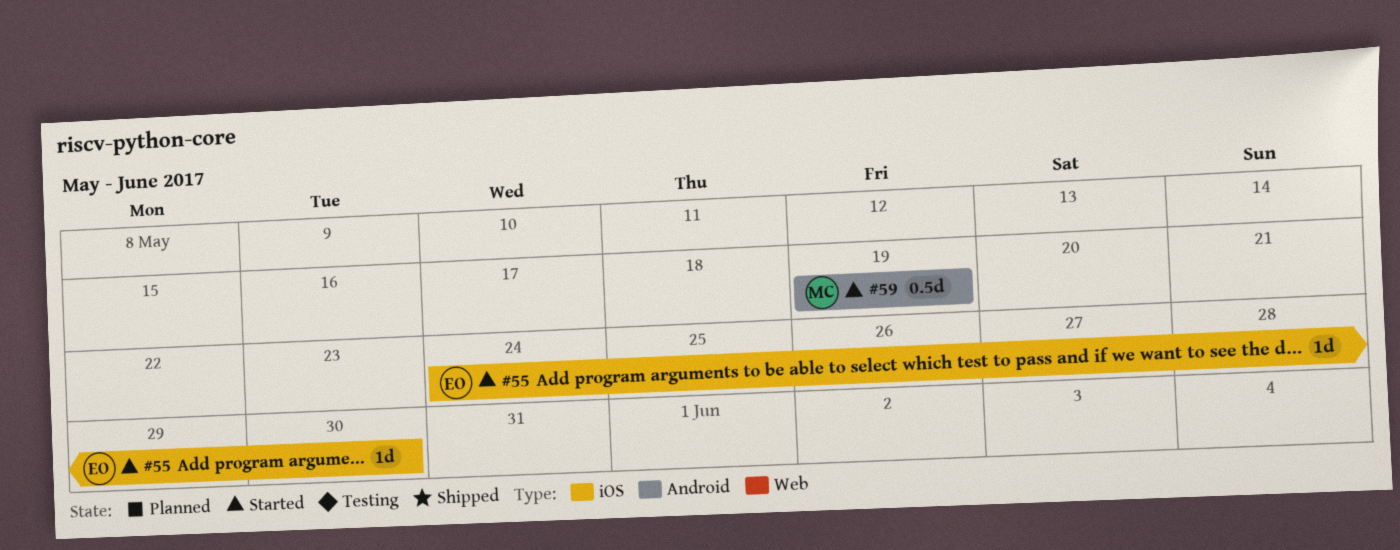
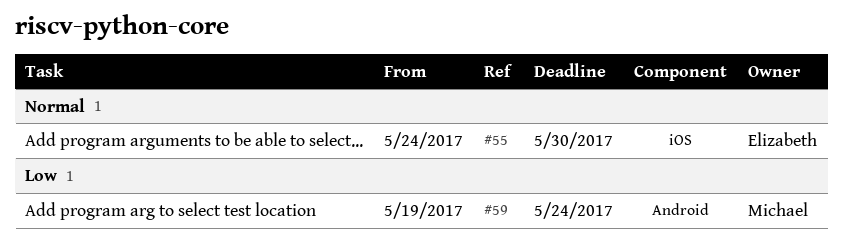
#59, due: May 19 -> May 24

